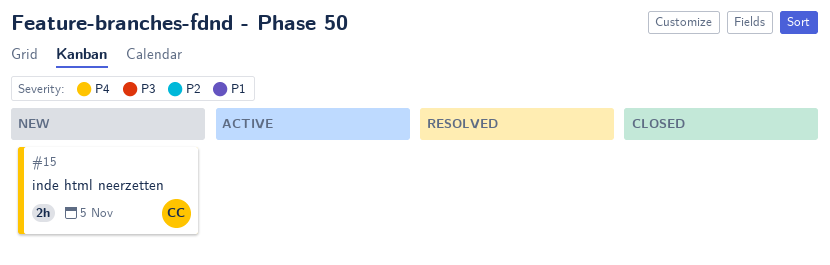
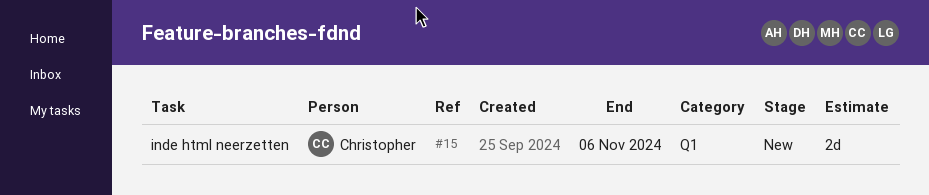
#15, estimate: 2h -> 2d
#15, due: Nov 5 -> Nov 6

